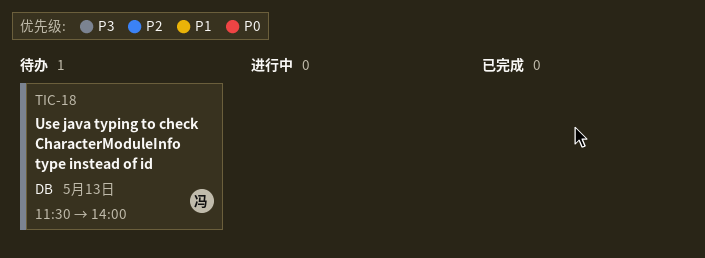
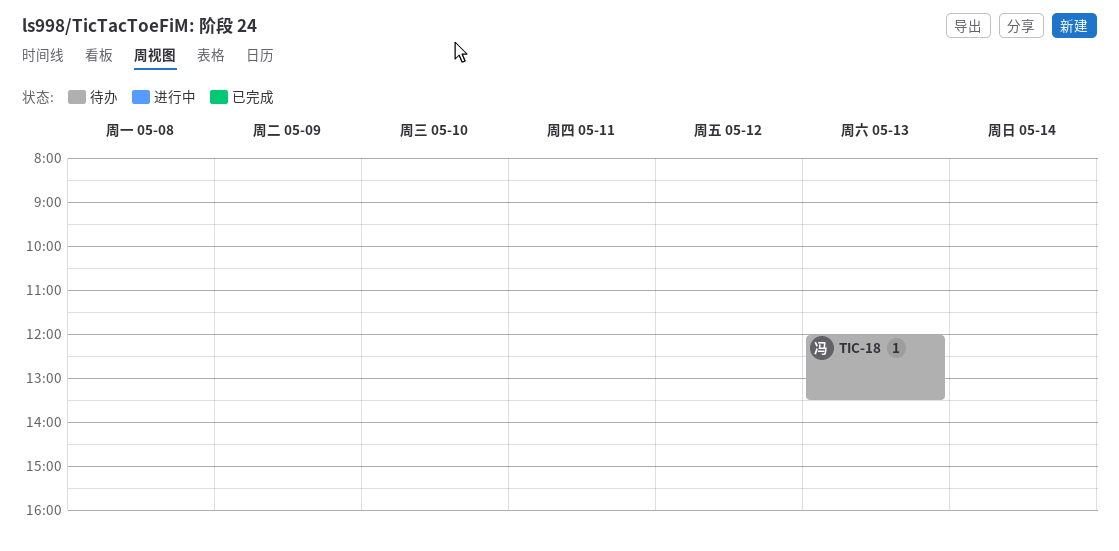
TIC-18, begins: 11:30 -> 12:00
TIC-18, ends: 14:00 -> 13:30

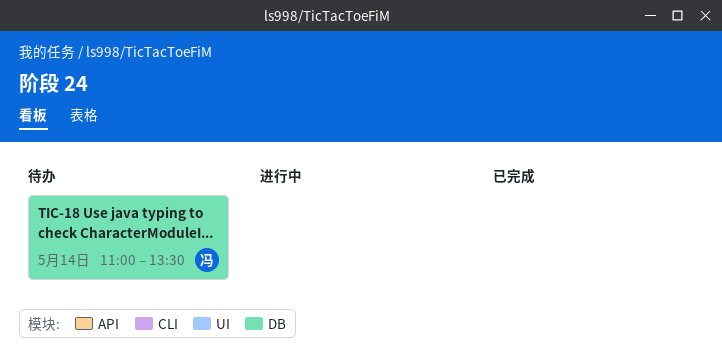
TIC-18, day: May 13 -> May 14
TIC-18, begins: 12:00 -> 11:00

